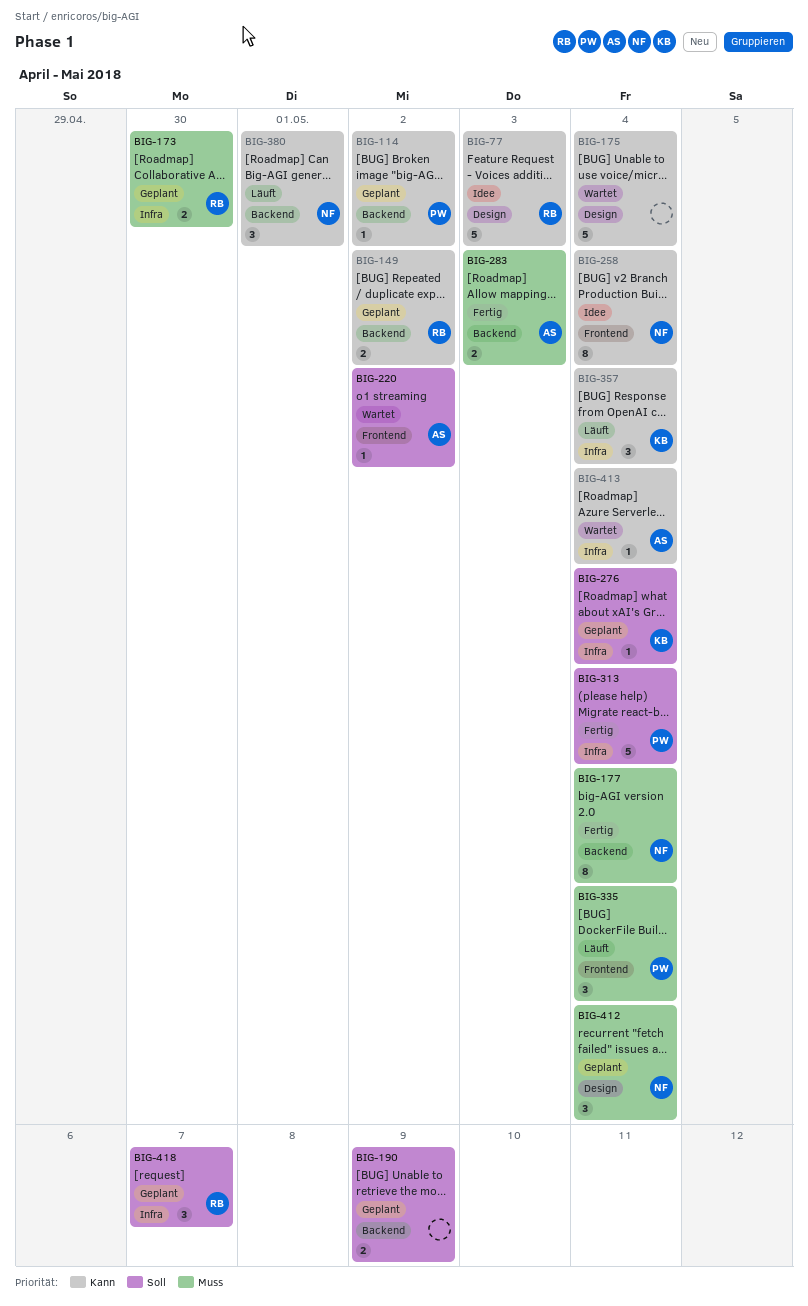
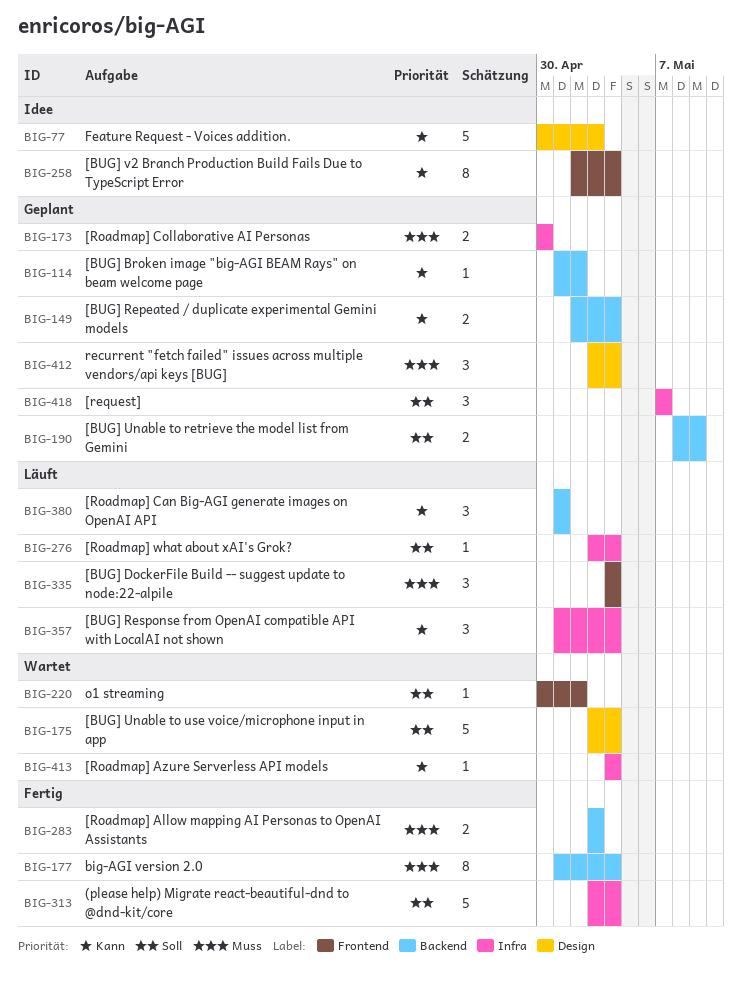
BIG-149, due: May 2 -> May 4
BIG-175, priority: Kann -> Soll
BIG-276, status: Geplant -> Läuft

